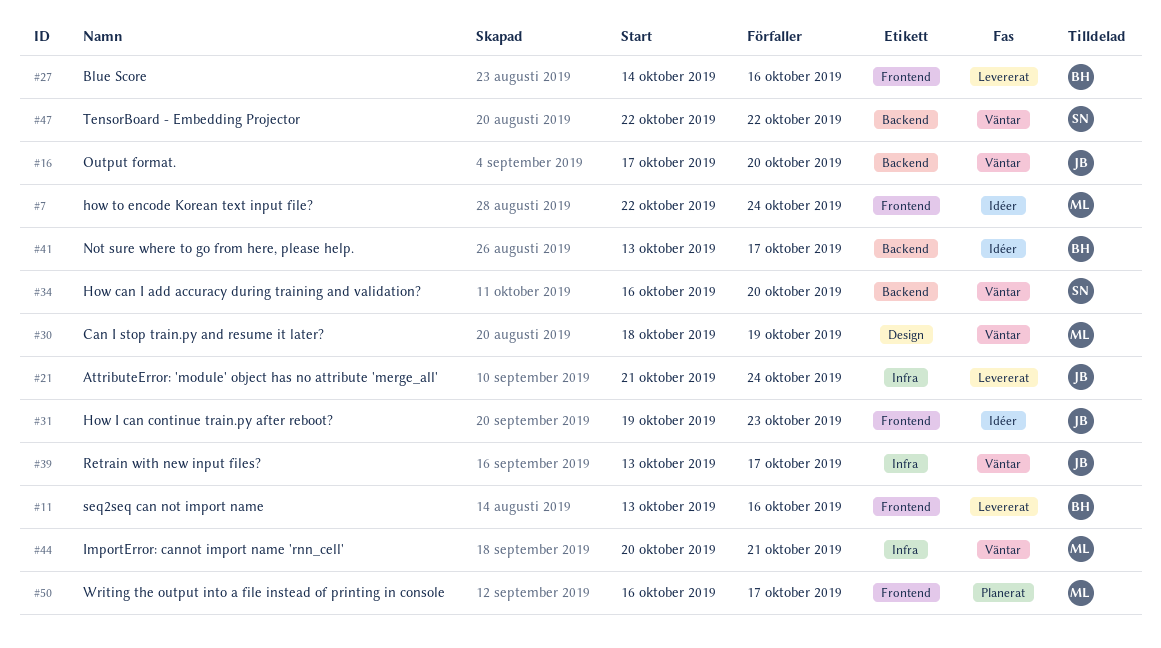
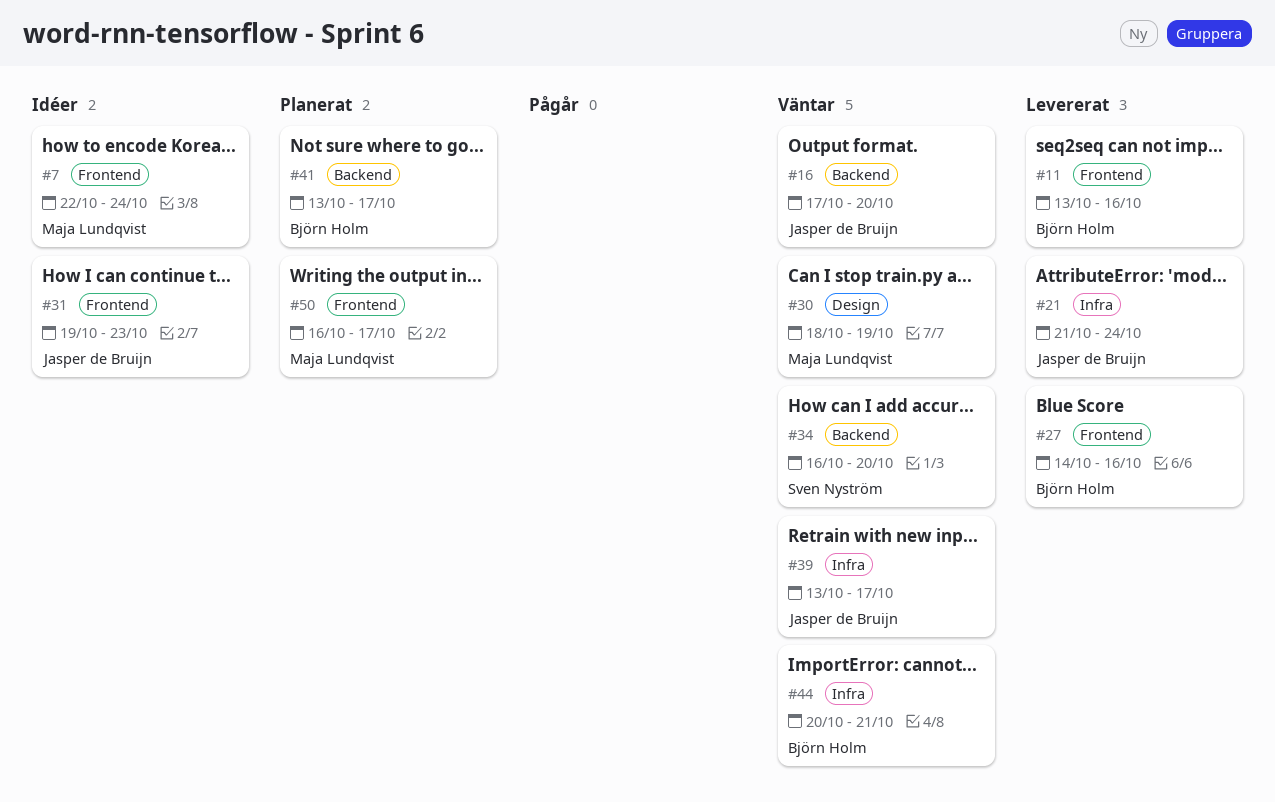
#41, status: Idéer -> Planerat
#44, owner: Maja Lundqvist -> Björn Holm
#47: present -> none

